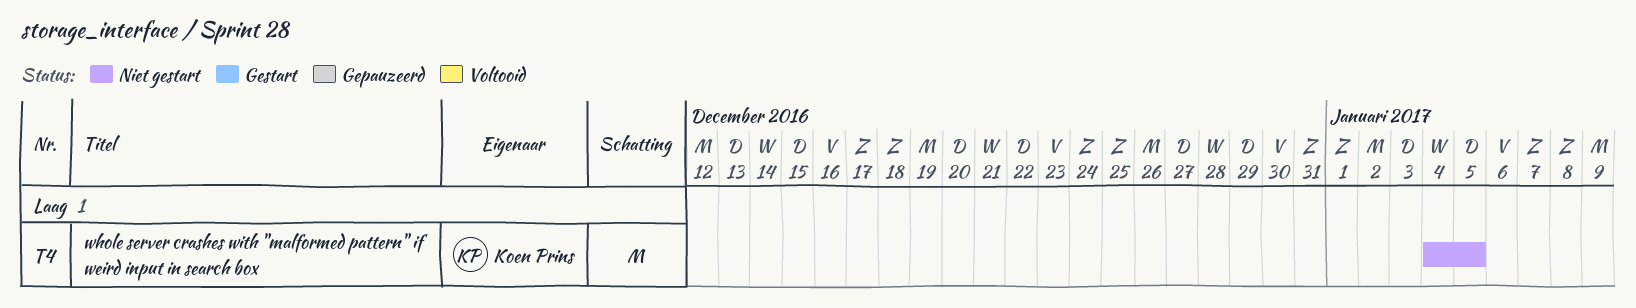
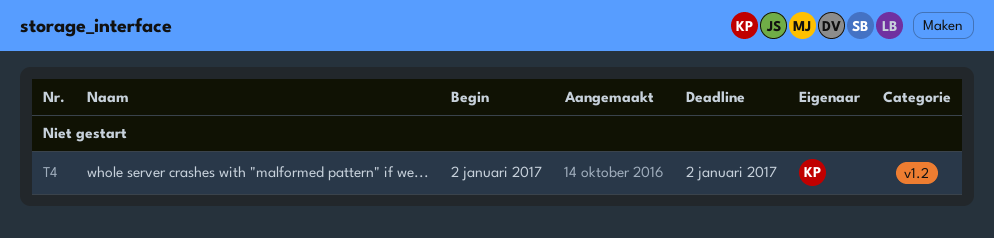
T4, start: Jan 4 -> Jan 2
T4, due: Jan 5 -> Jan 2

